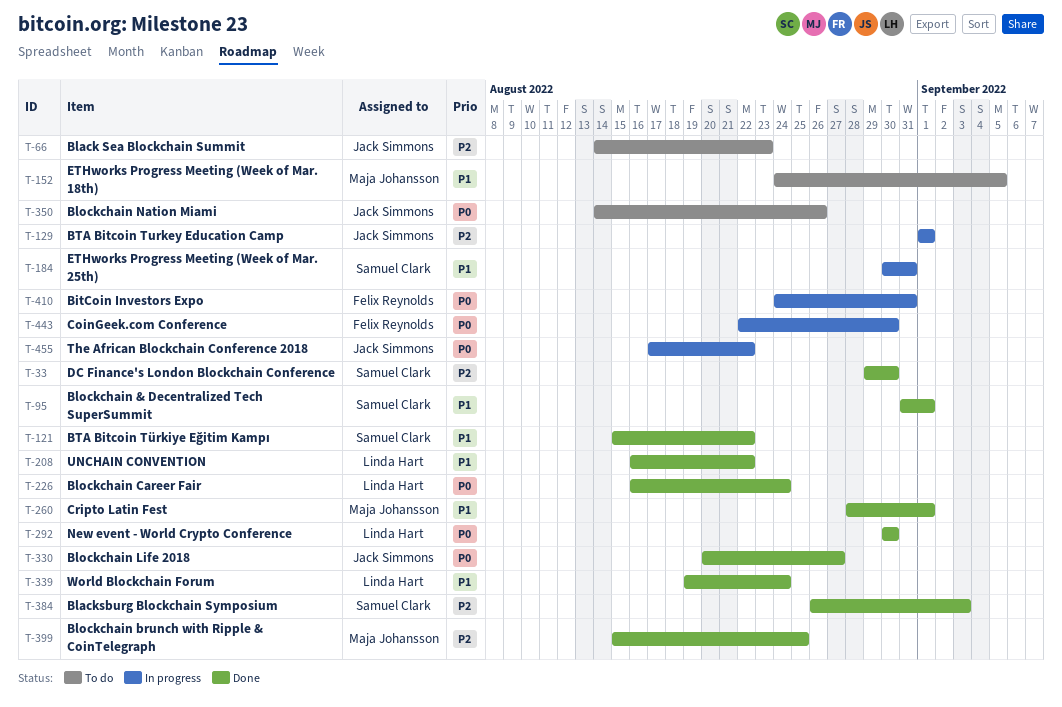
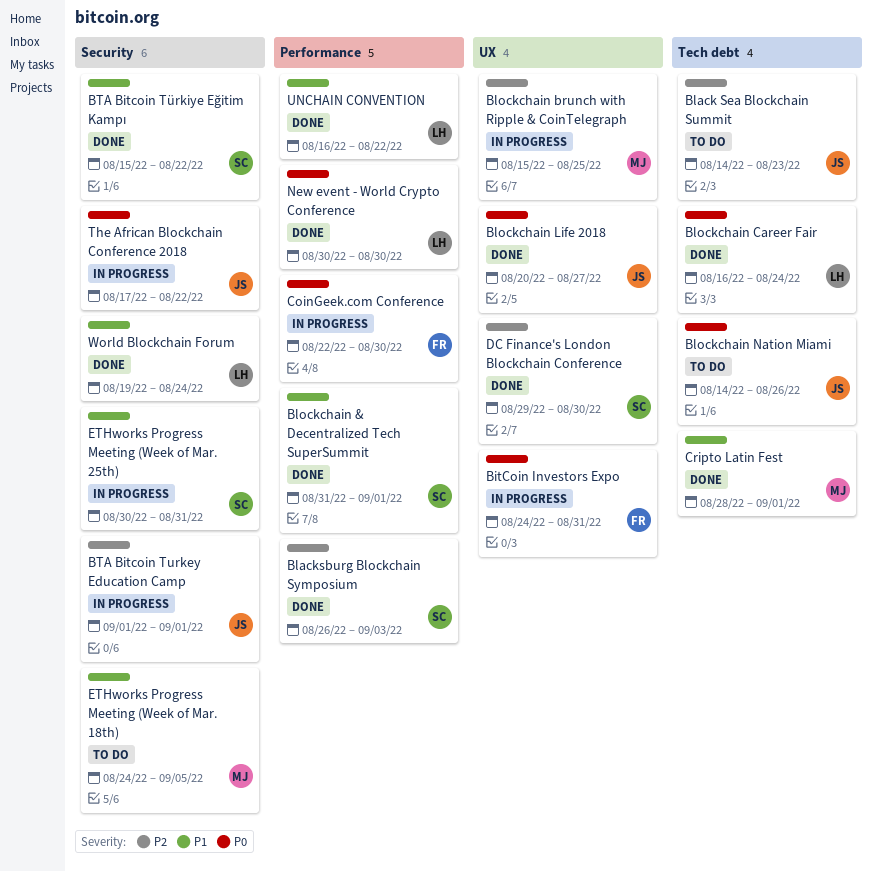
Blockchain brunch with Ripple & CoinTelegraph, status: Done -> In progress

